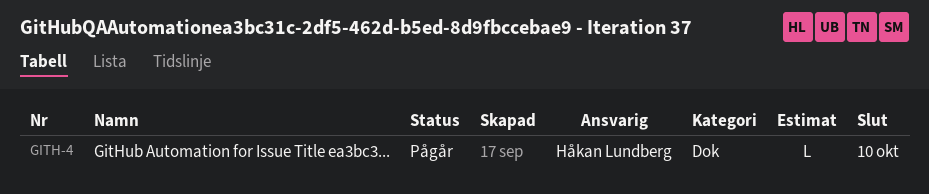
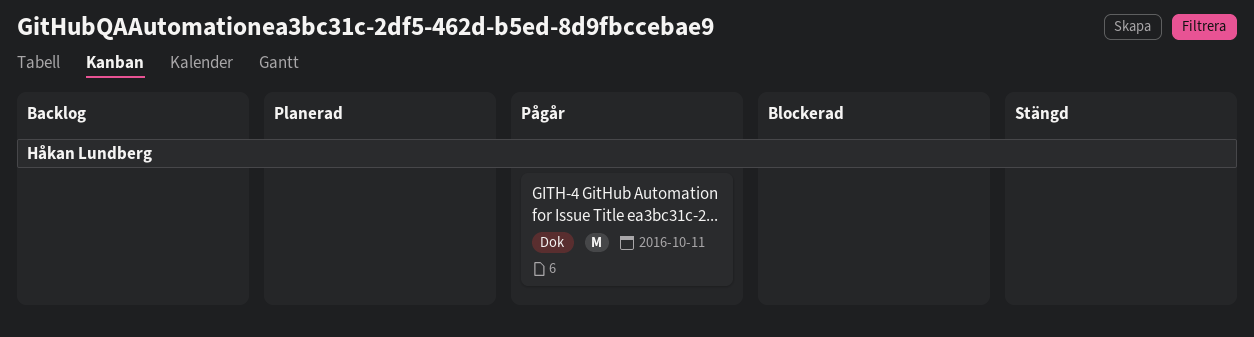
GITH-4, estimate: L -> M
GITH-4, due: Oct 10 -> Oct 11

